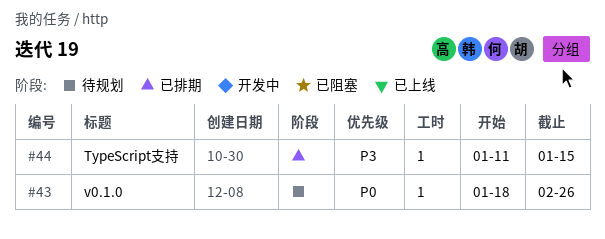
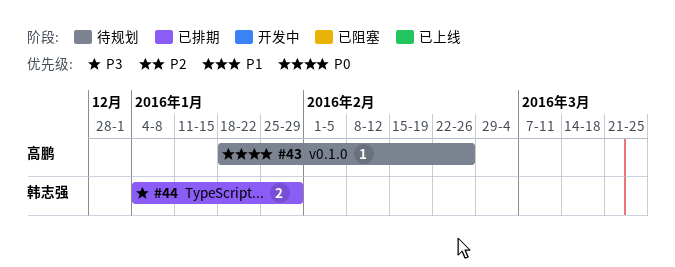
#44, estimate: 1 -> 2
#44, start: Jan 11 -> Jan 4
#44, due: Jan 15 -> Jan 29

